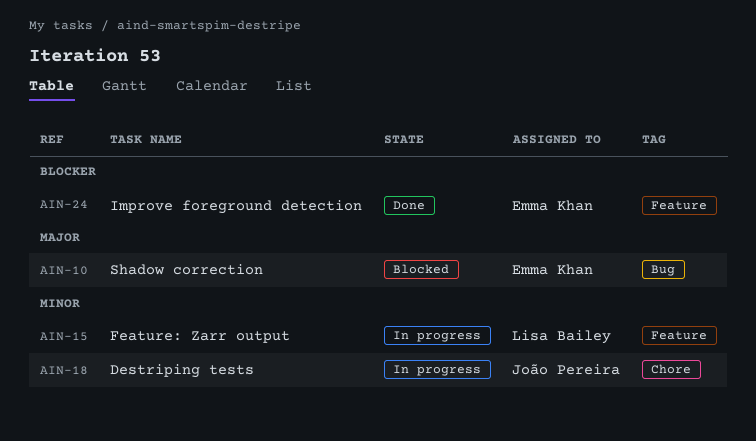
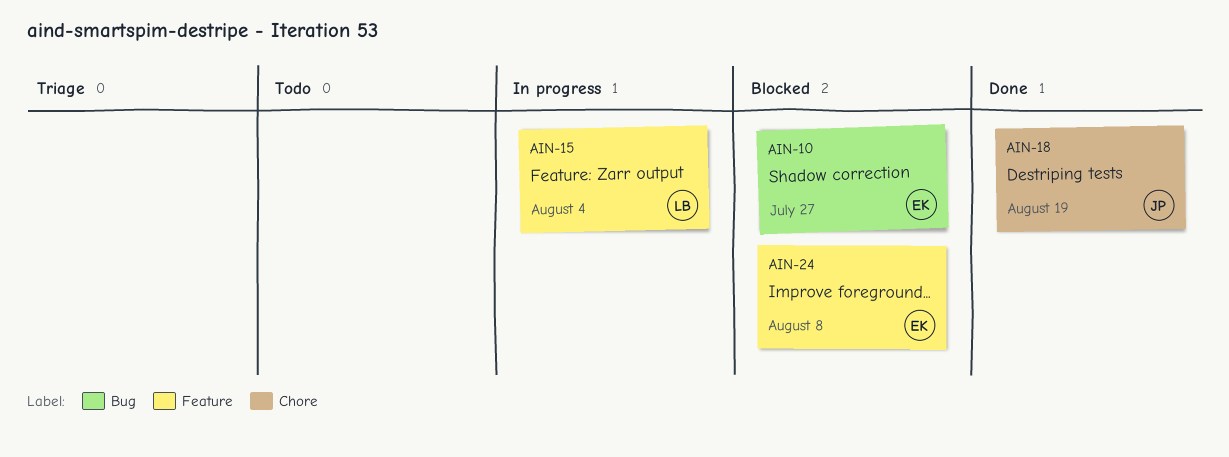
AIN-18, status: In progress -> Done
AIN-24, status: Done -> Blocked

